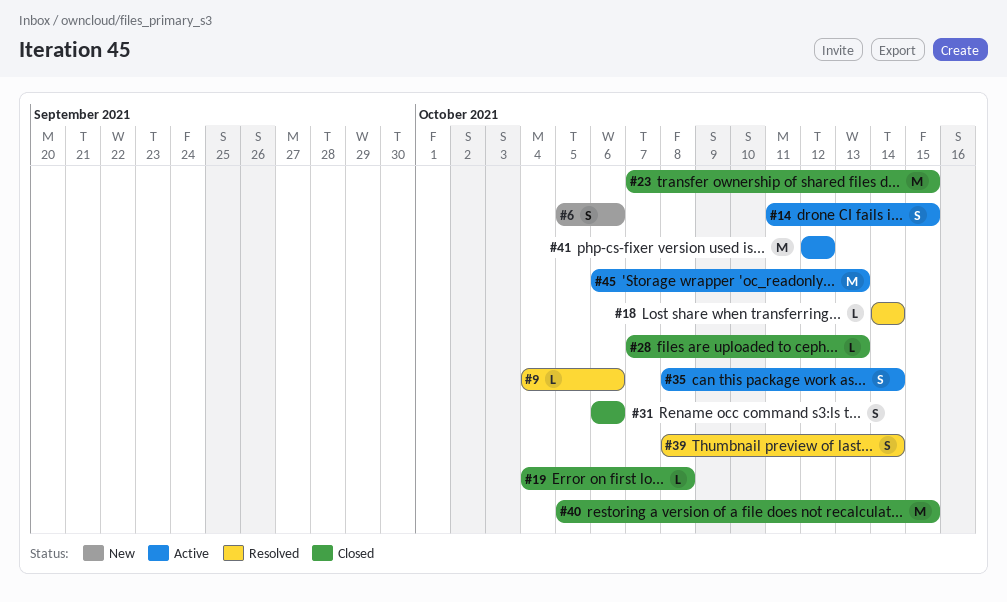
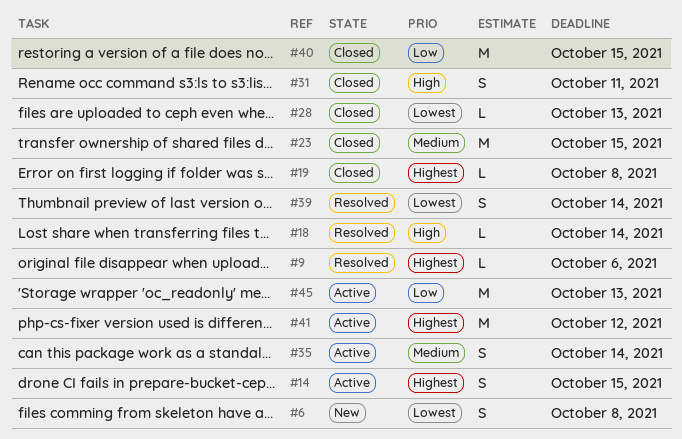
#6, due: Oct 6 -> Oct 8
#31, due: Oct 6 -> Oct 11

